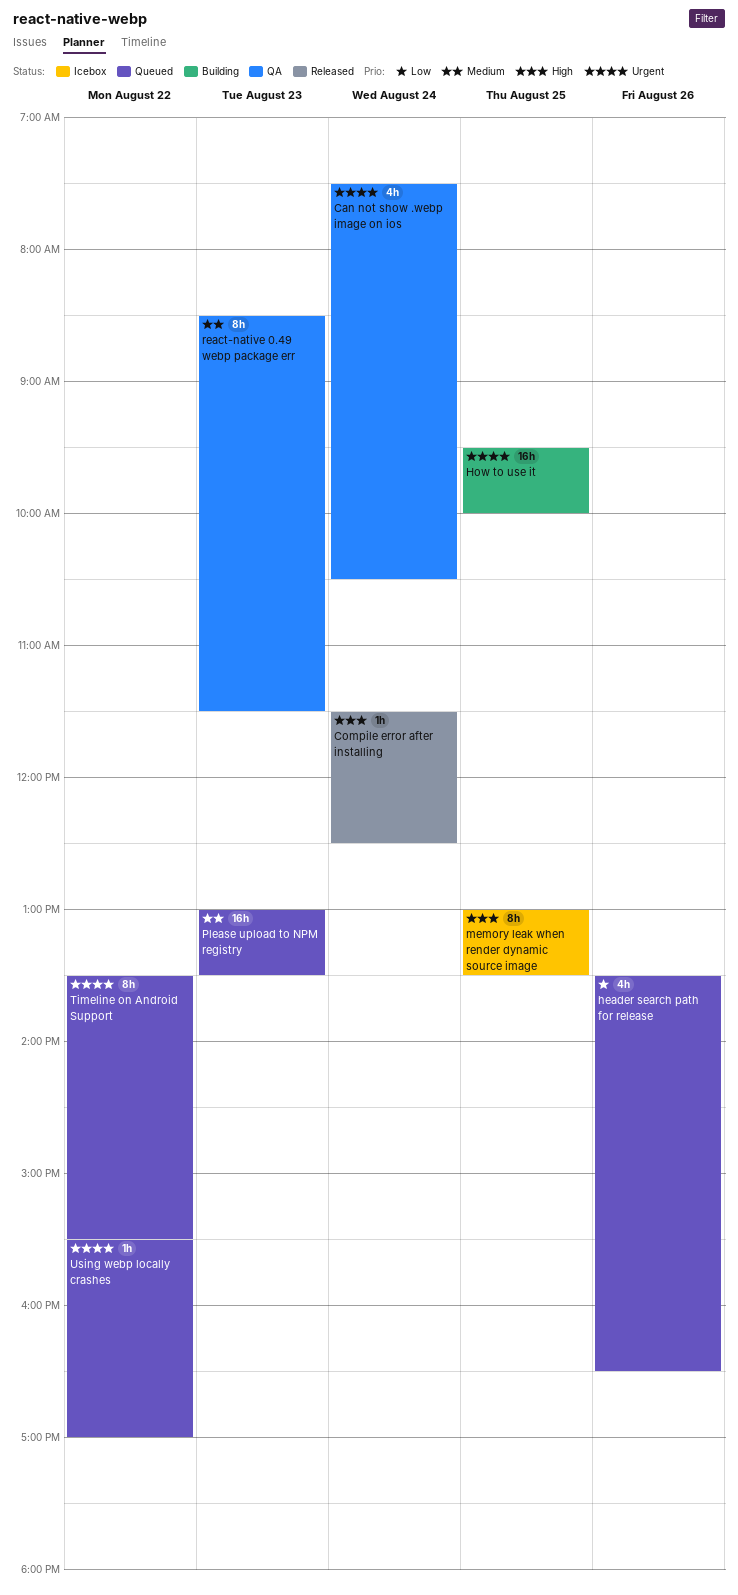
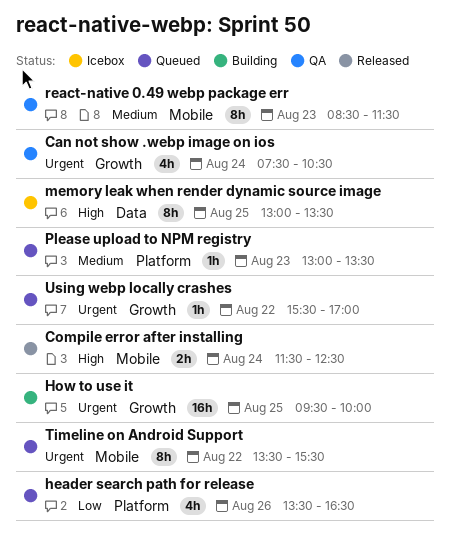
Compile error after installing, estimate: 1h -> 2h
Please upload to NPM registry, estimate: 16h -> 1h

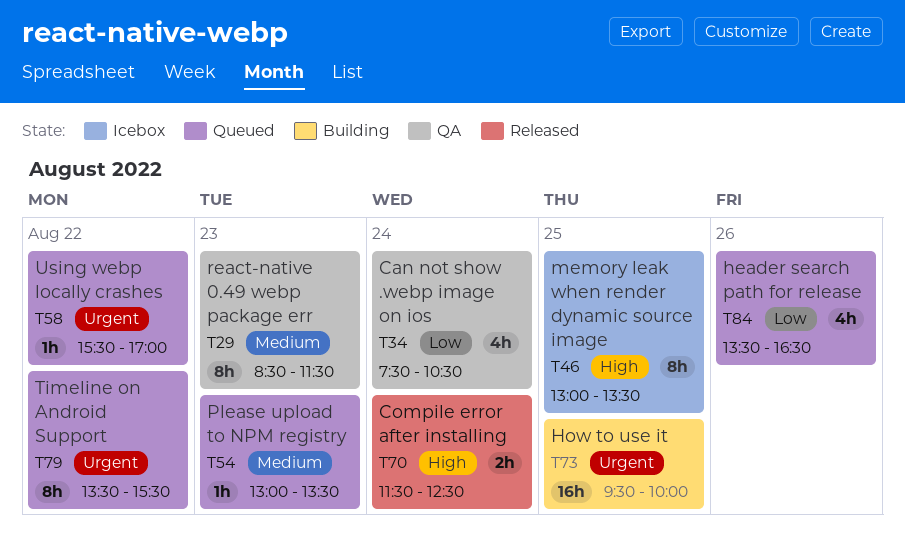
Can not show .webp image on ios, priority: Urgent -> Low

